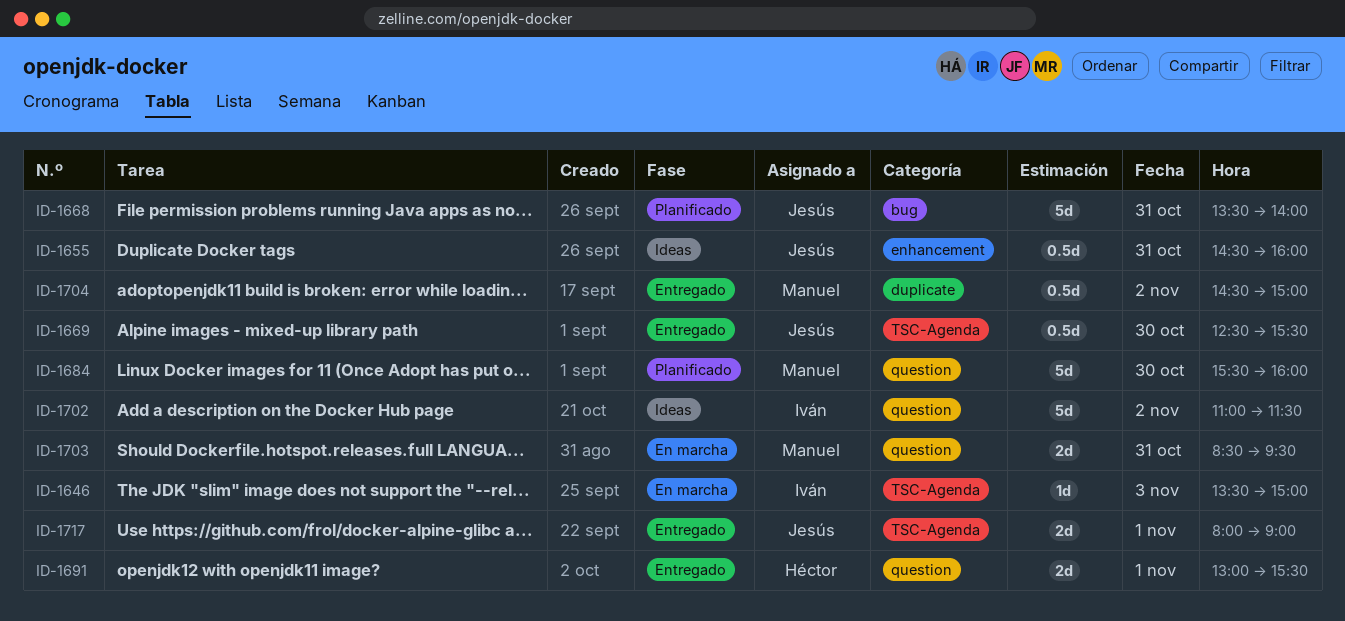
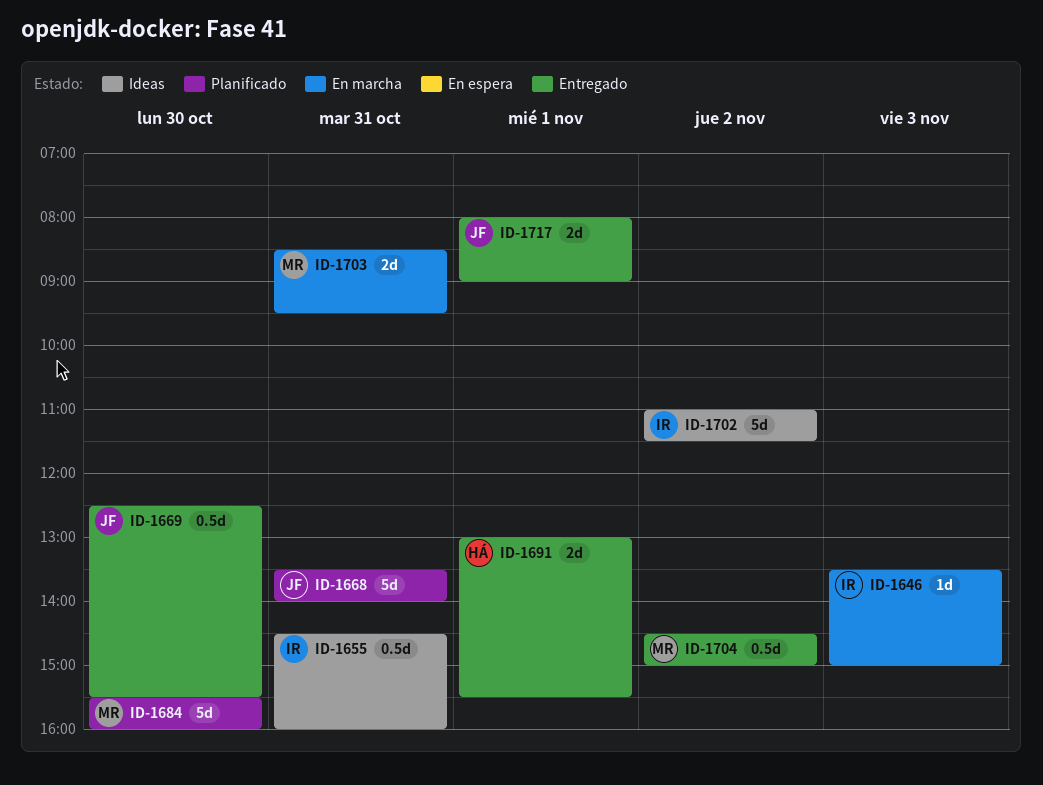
ID-1655, owner: Jesús -> Iván

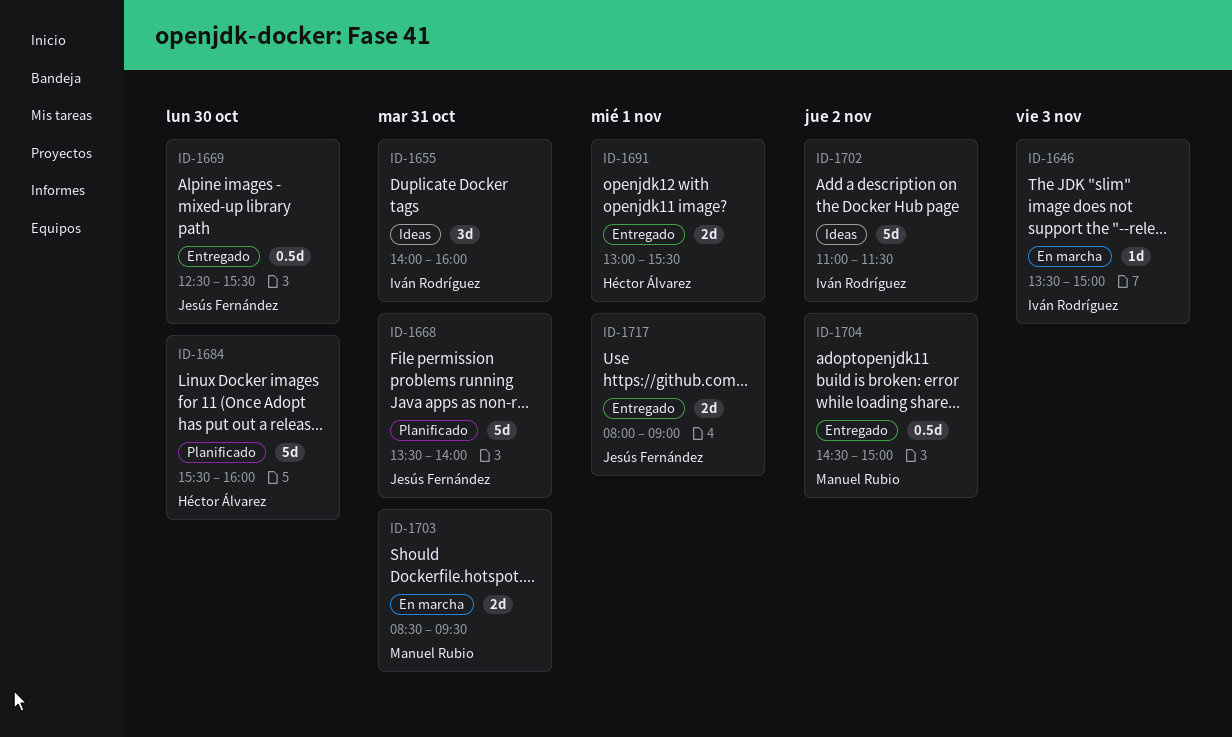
ID-1655, estimate: 0.5d -> 3d
ID-1655, begins: 14:30 -> 14:00
ID-1684, owner: Manuel Rubio -> Héctor Álvarez

